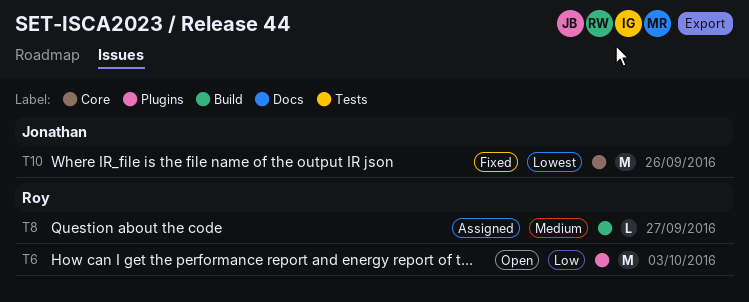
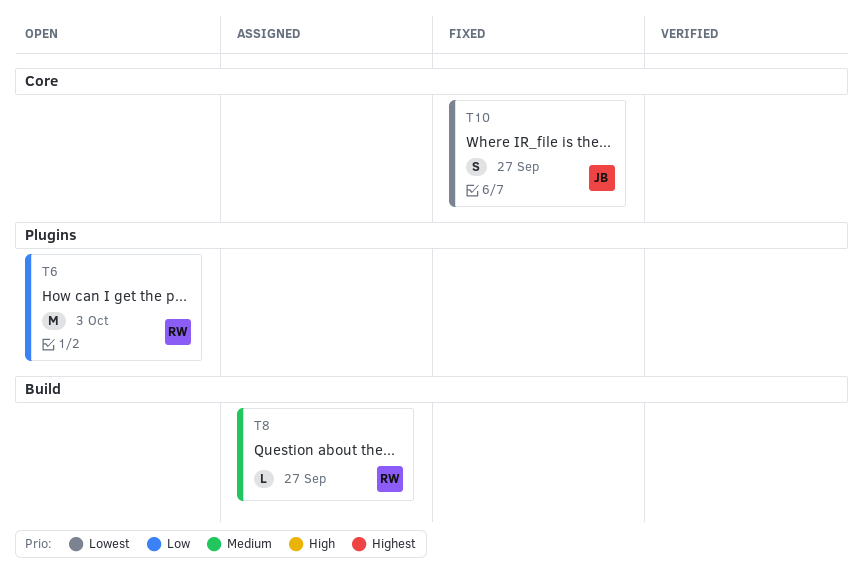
T10, estimate: M -> S
T10, due: Sep 26 -> Sep 27

